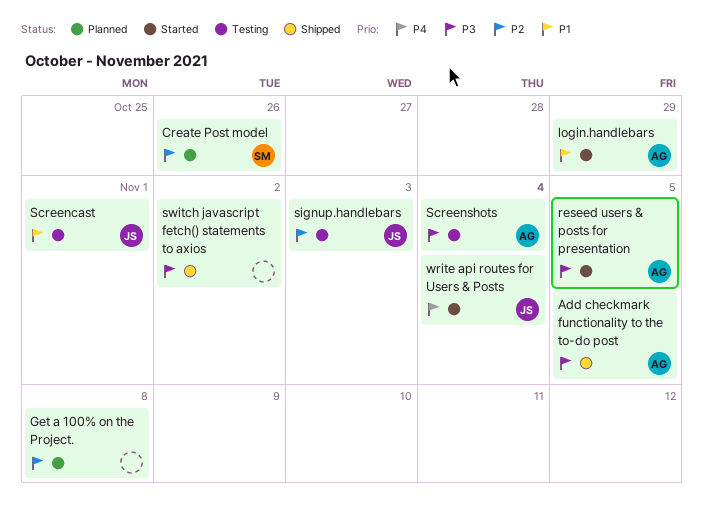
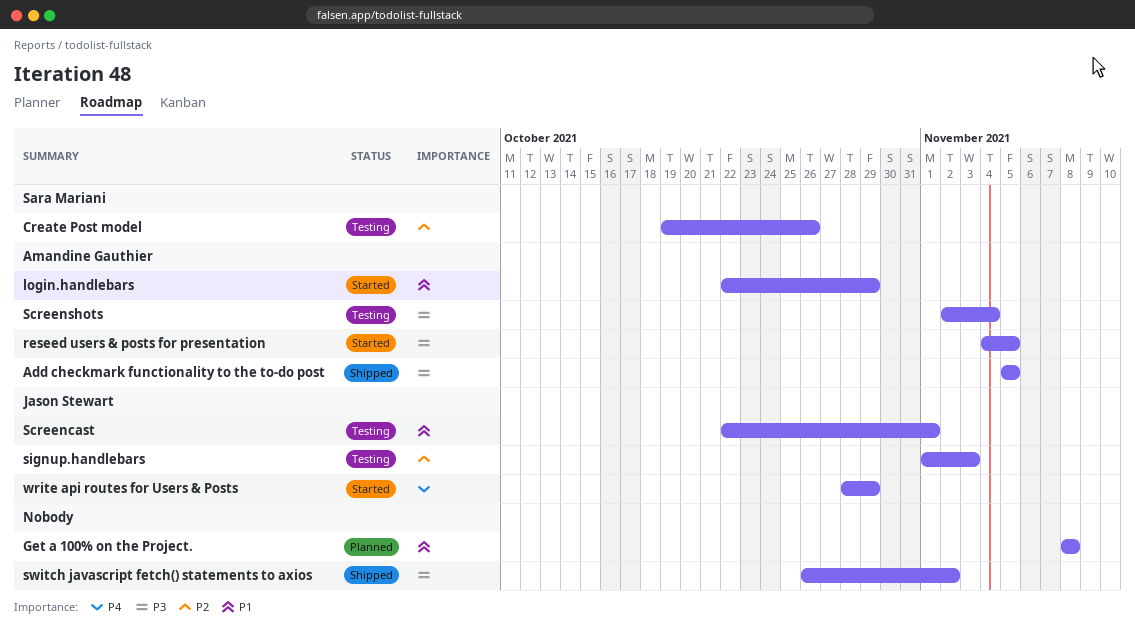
Create Post model, status: Planned -> Testing
Get a 100% on the Project., priority: P2 -> P1
write api routes for Users & Posts, due: Nov 4 -> Oct 29

